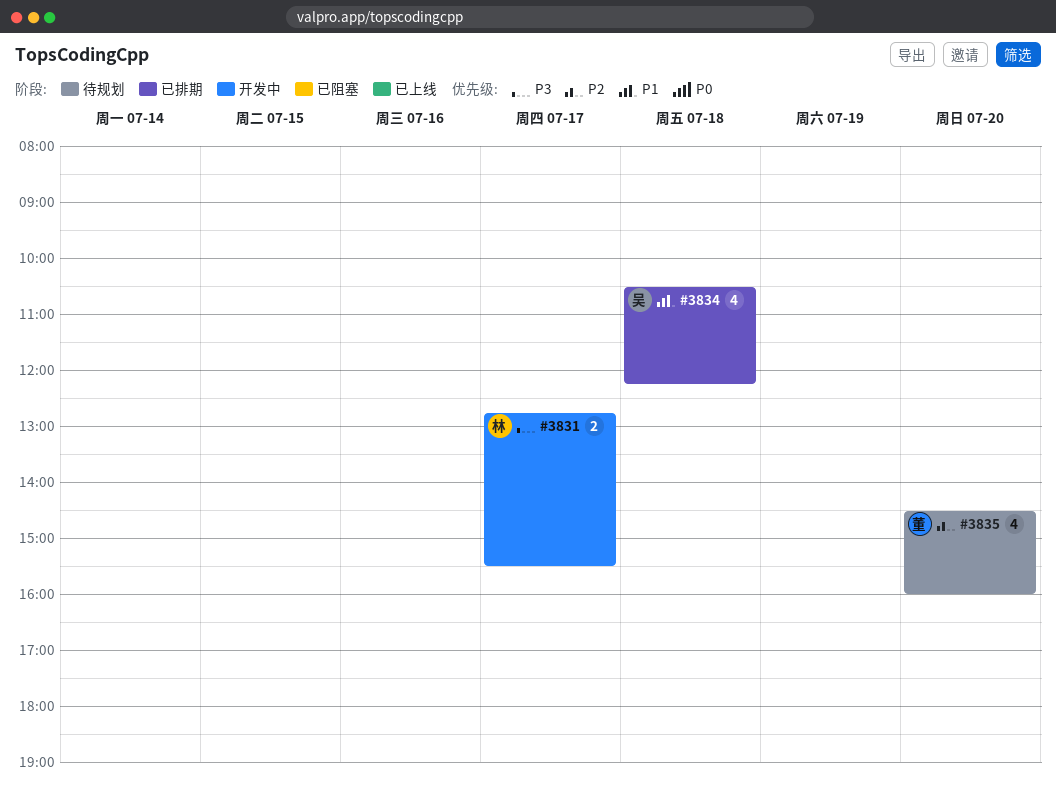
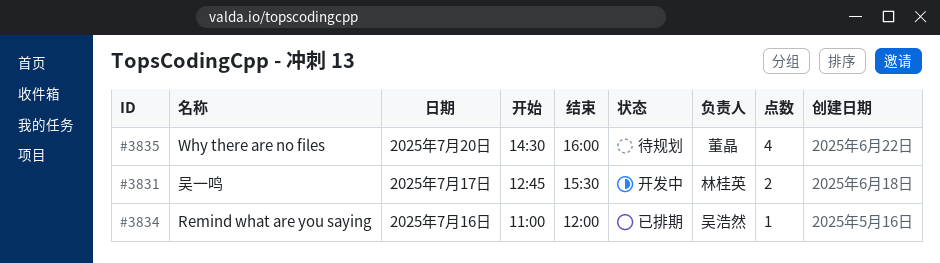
#3834, estimate: 4 -> 1
#3834, day: Jul 18 -> Jul 16
#3834, begins: 10:30 -> 11:00
#3834, ends: 12:15 -> 12:00

